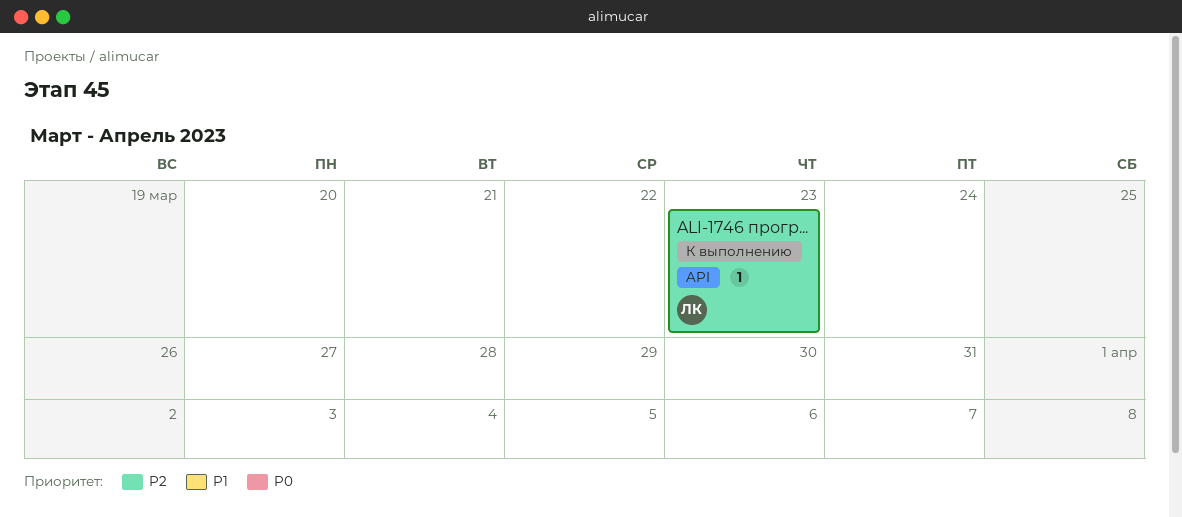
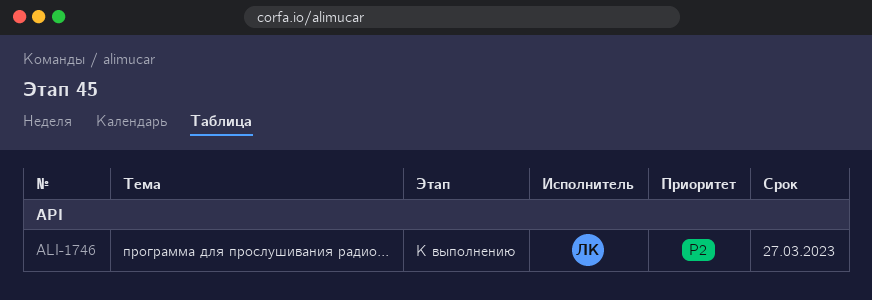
ALI-1746, due: Mar 23 -> Mar 27

